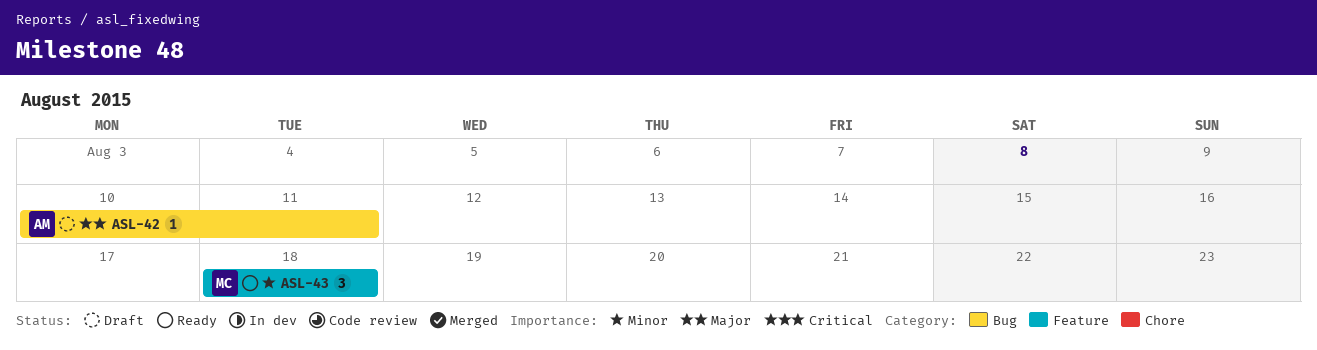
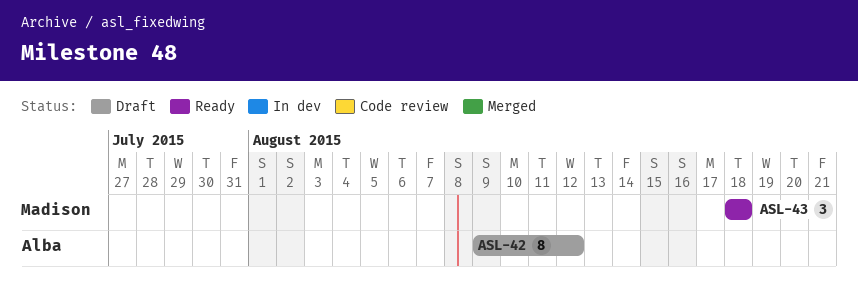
ASL-42, estimate: 1 -> 8
ASL-42, start: Aug 10 -> Aug 9
ASL-42, due: Aug 11 -> Aug 12

